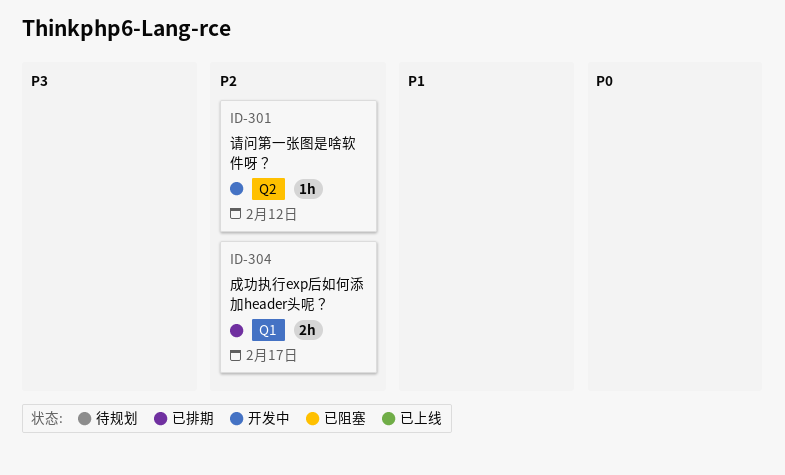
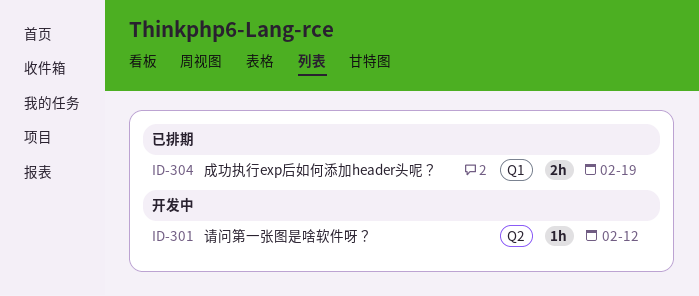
ID-304, due: Feb 17 -> Feb 19

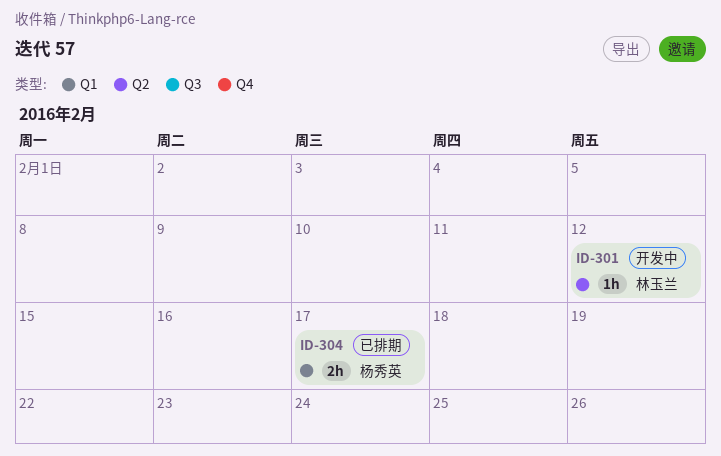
ID-304, due: Feb 19 -> Feb 17

